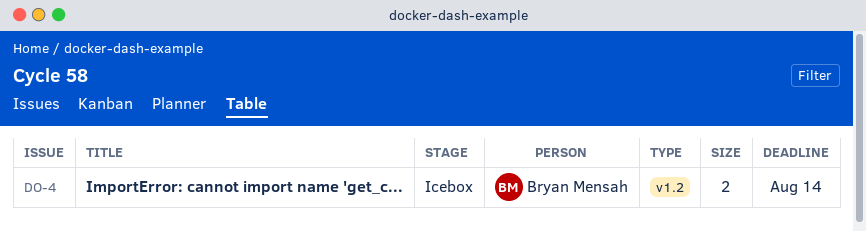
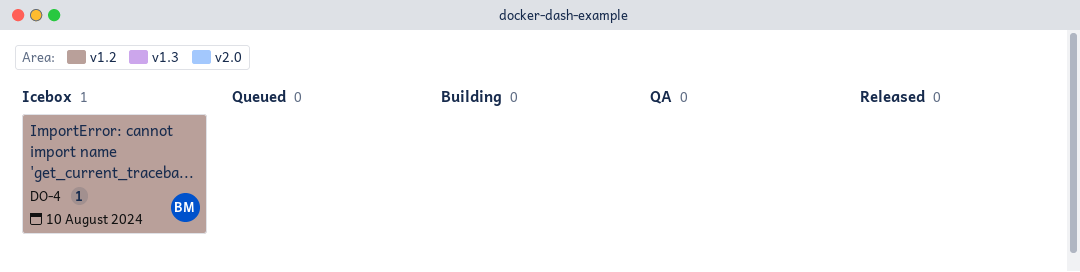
DO-4, estimate: 2 -> 1
DO-4, due: Aug 14 -> Aug 10

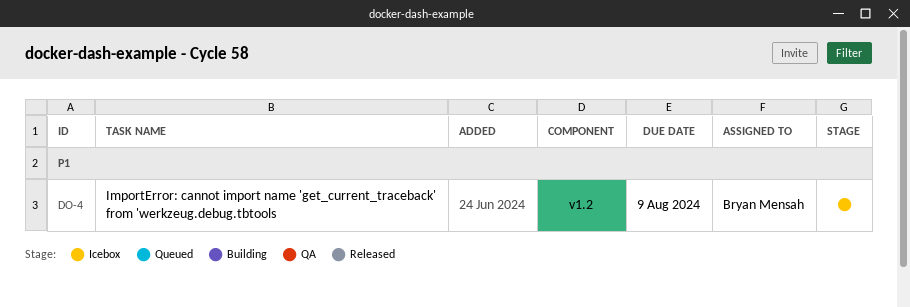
DO-4, due: Aug 10 -> Aug 9

